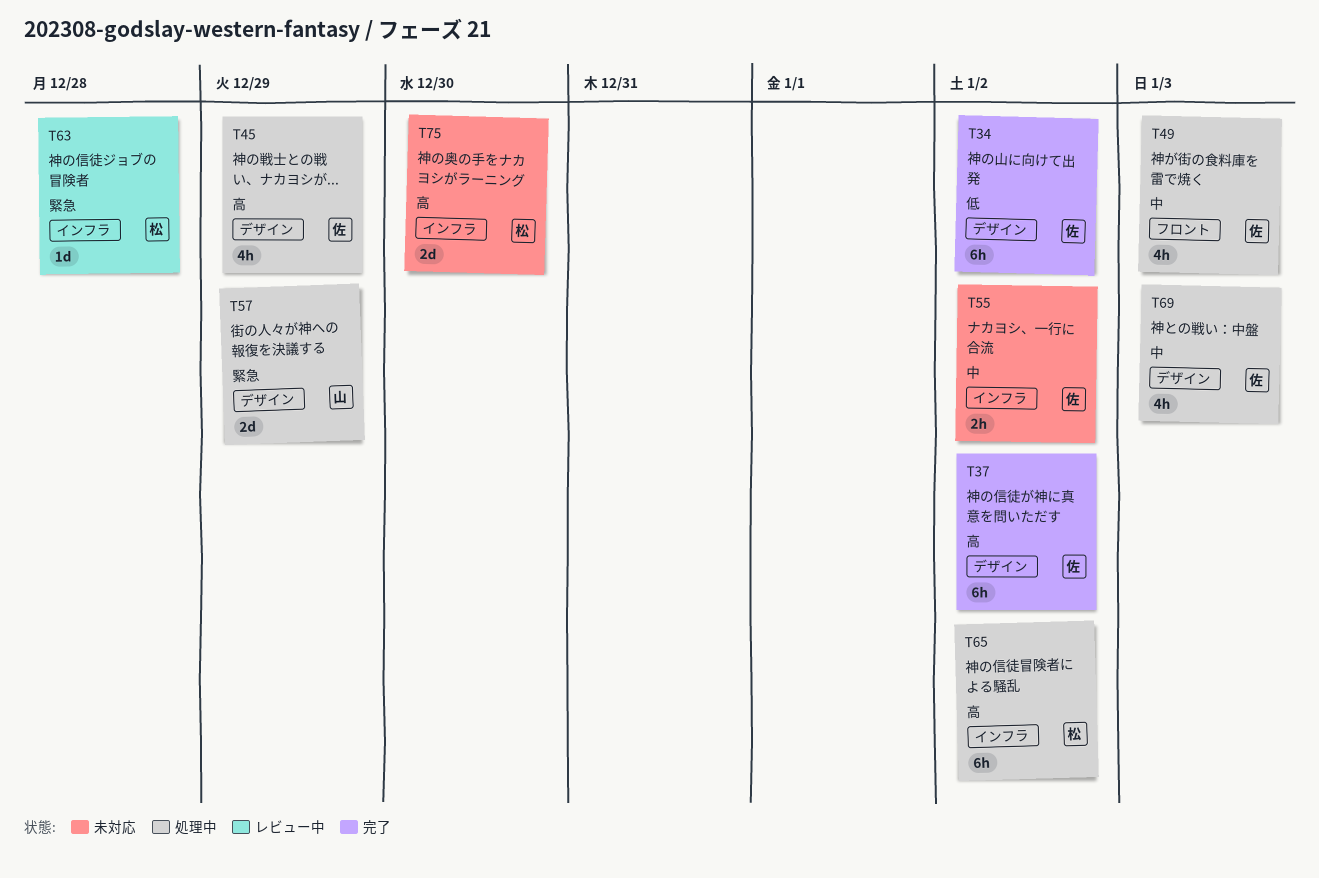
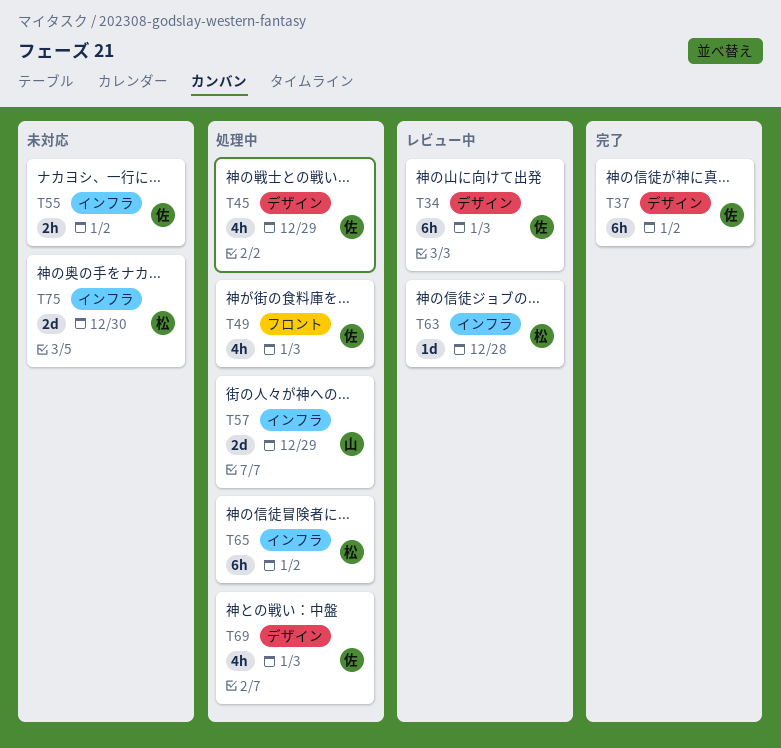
T34, status: 完了 -> レビュー中
T34, due: Jan 2 -> Jan 3
T57, label: デザイン -> インフラ

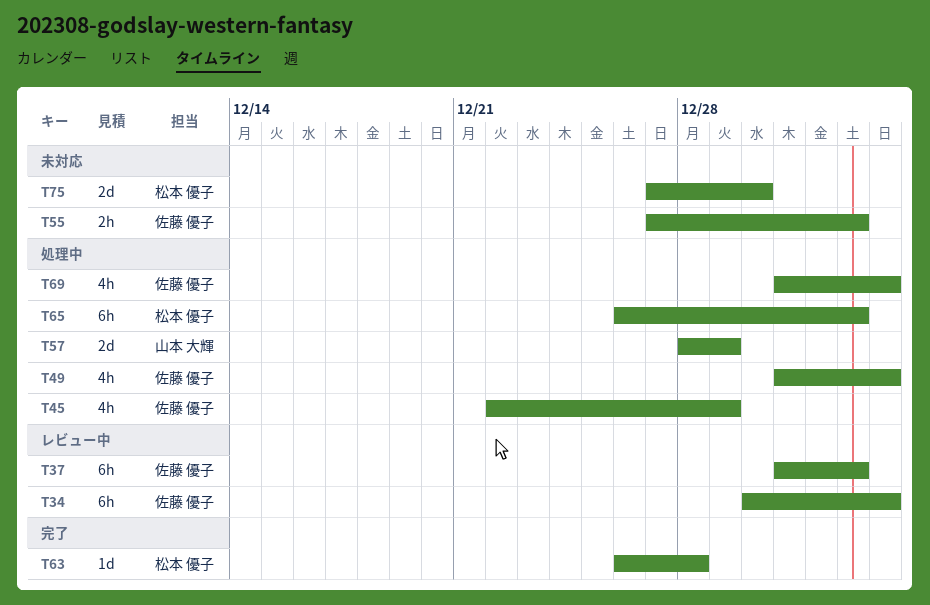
T37, status: 完了 -> レビュー中
T63, status: レビュー中 -> 完了

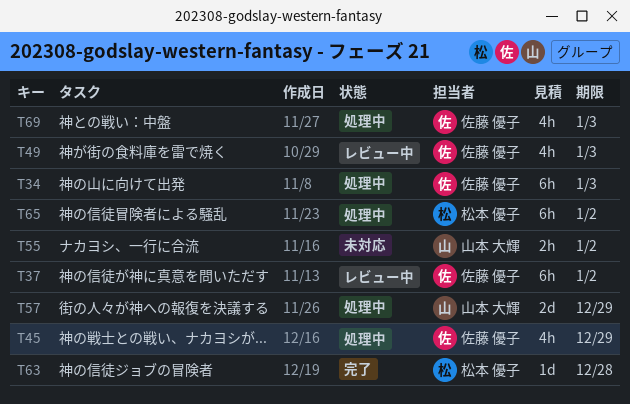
T34, status: レビュー中 -> 処理中
T49, status: 処理中 -> レビュー中
T55, owner: 佐藤 優子 -> 山本 大輝
T75: present -> none

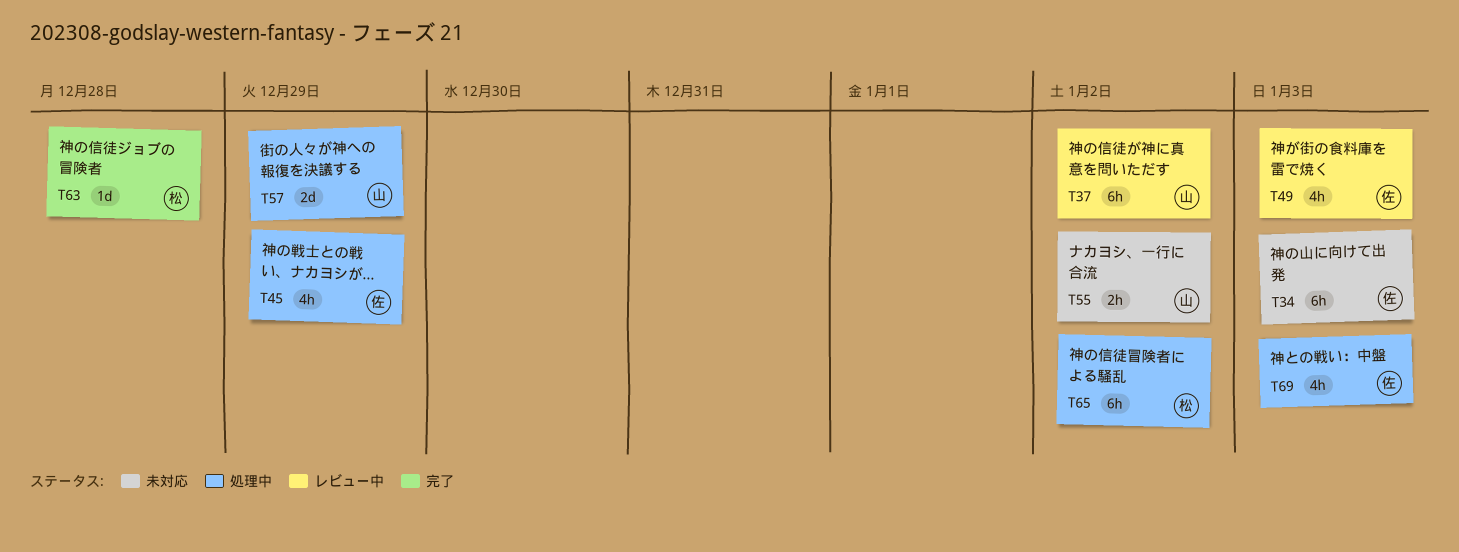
T34, status: 処理中 -> 未対応
T37, owner: 佐藤 優子 -> 山本 大輝

